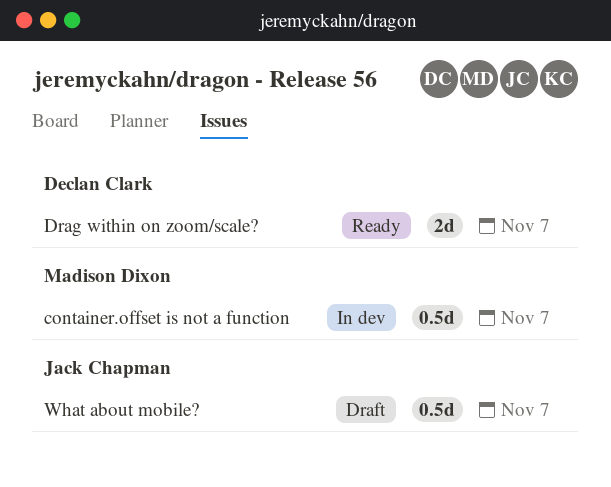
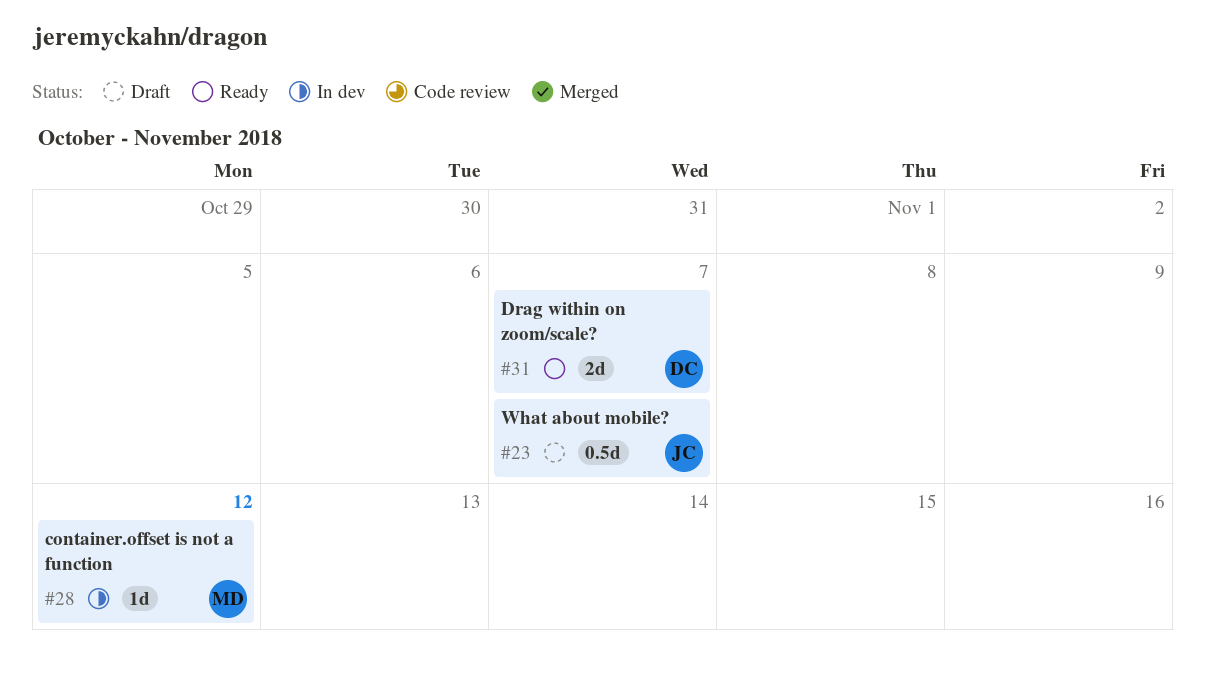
container.offset is not a function, estimate: 0.5d -> 1d
container.offset is not a function, due: Nov 7 -> Nov 12

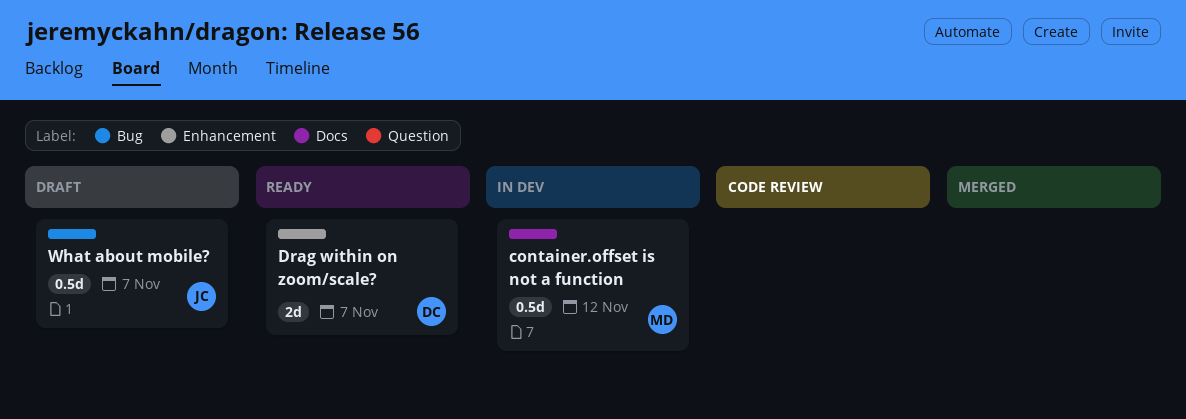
container.offset is not a function, estimate: 1d -> 0.5d

